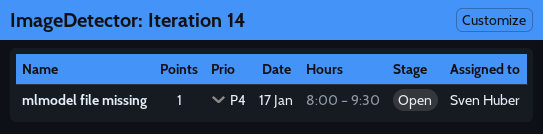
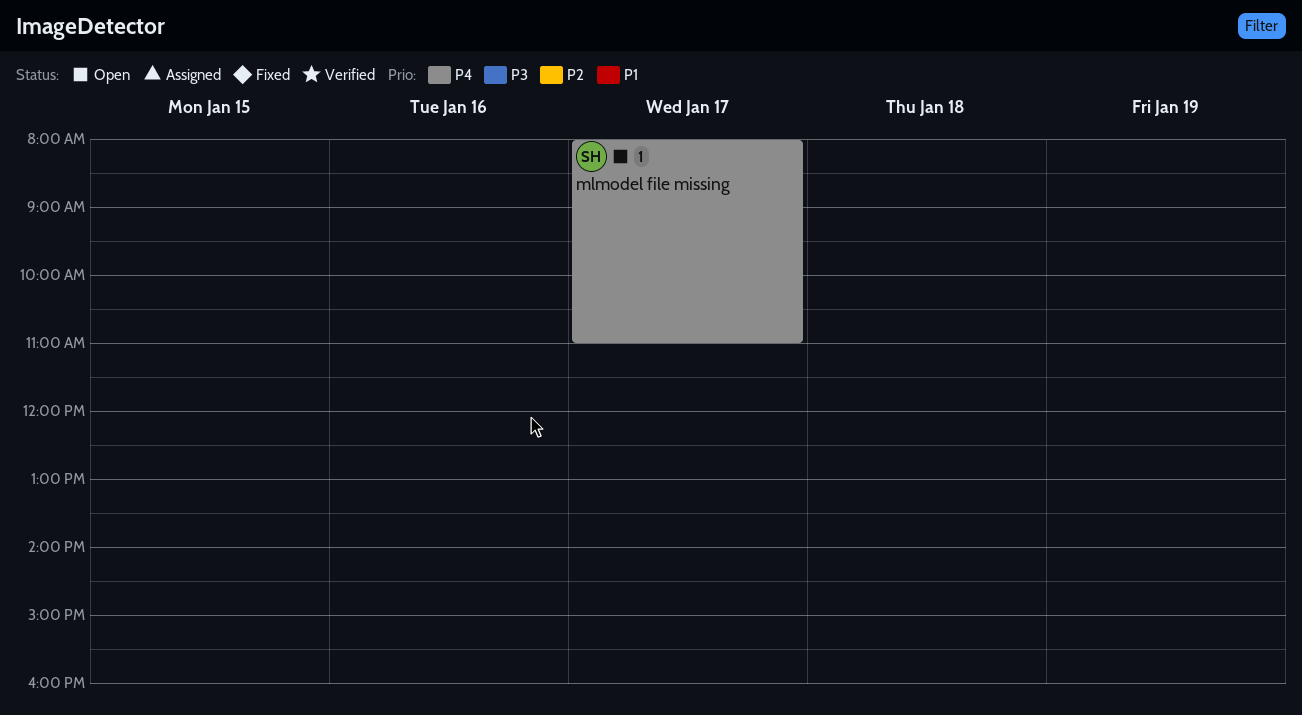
mlmodel file missing, ends: 09:30 -> 11:00

